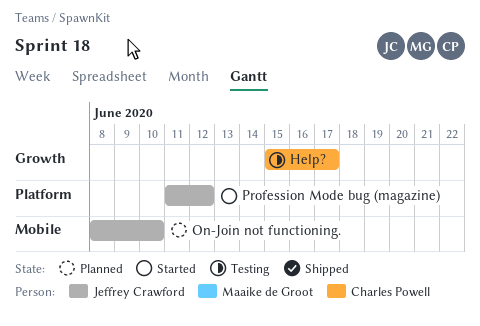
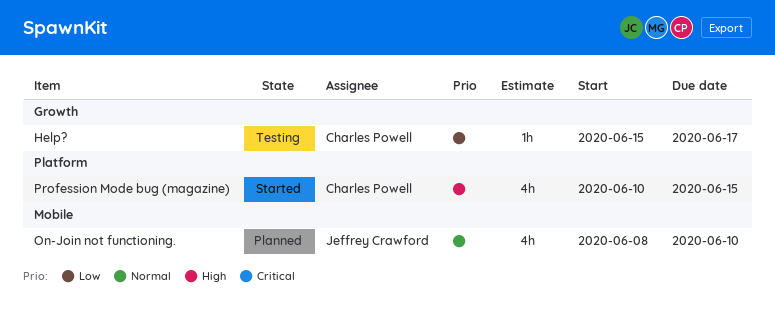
Profession Mode bug (magazine), owner: Jeffrey Crawford -> Charles Powell
Profession Mode bug (magazine), start: Jun 11 -> Jun 10
Profession Mode bug (magazine), due: Jun 12 -> Jun 15

